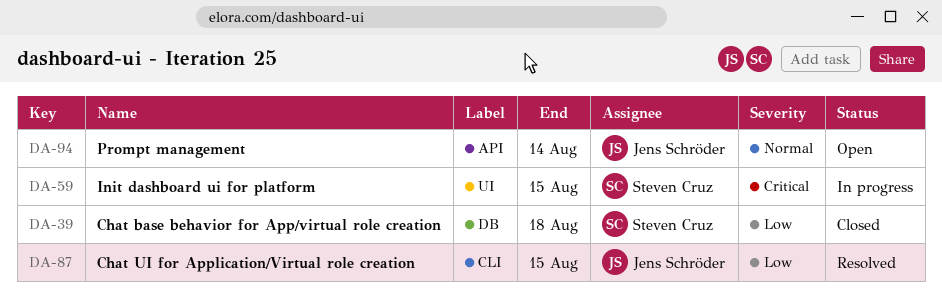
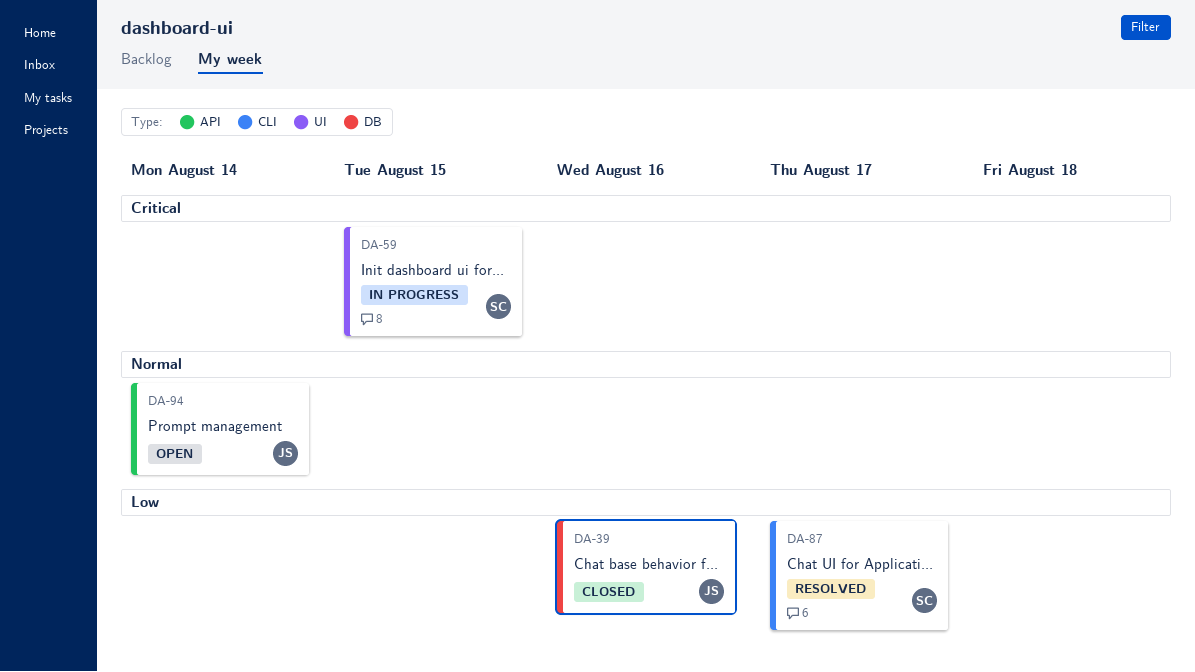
DA-39, owner: Steven Cruz -> Jens Schröder
DA-39, due: Aug 18 -> Aug 16
DA-87, owner: Jens Schröder -> Steven Cruz
DA-87, due: Aug 15 -> Aug 17

